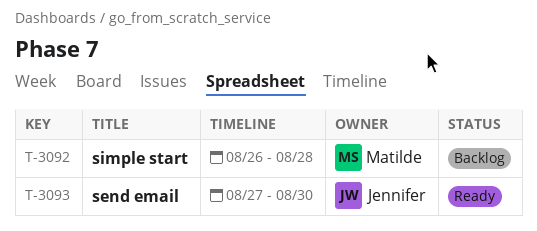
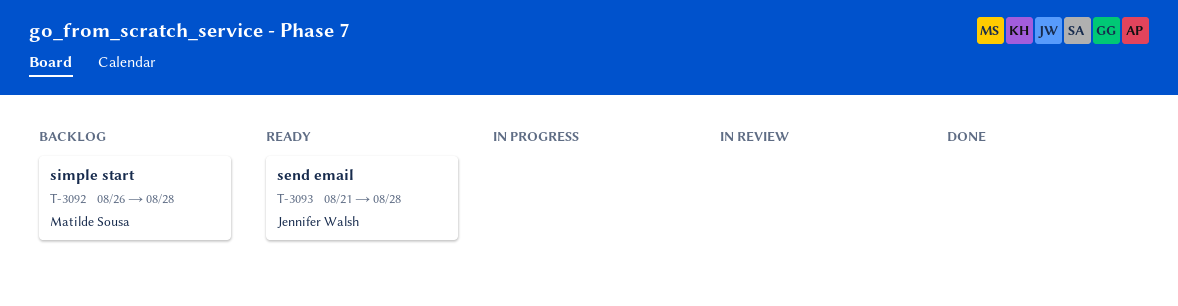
T-3093, start: Aug 27 -> Aug 21
T-3093, due: Aug 30 -> Aug 28

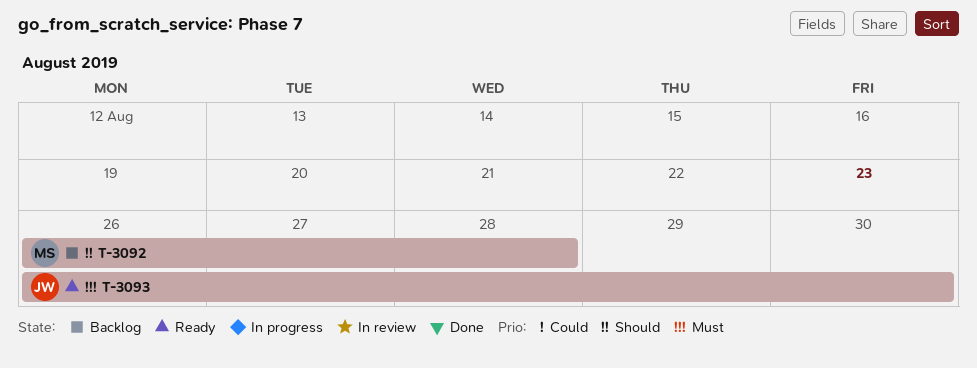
T-3093, start: Aug 21 -> Aug 26
T-3093, due: Aug 28 -> Aug 30

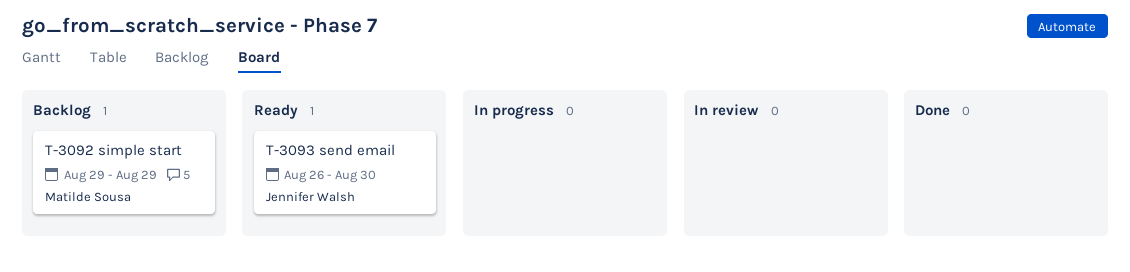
T-3092, start: Aug 26 -> Aug 29
T-3092, due: Aug 28 -> Aug 29

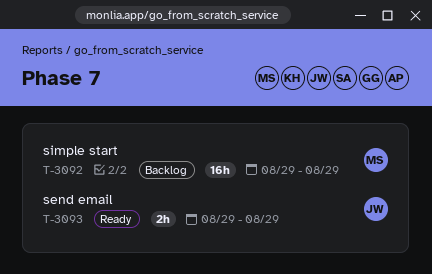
T-3093, start: Aug 26 -> Aug 29
T-3093, due: Aug 30 -> Aug 29

